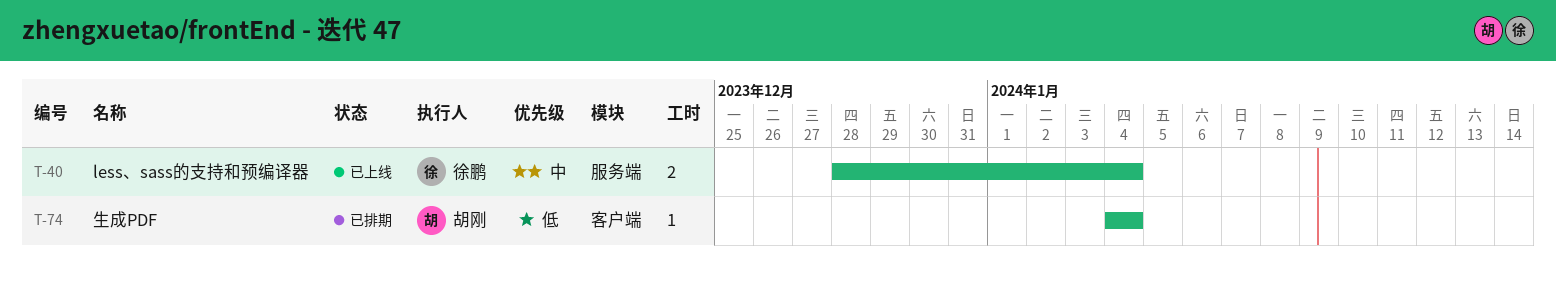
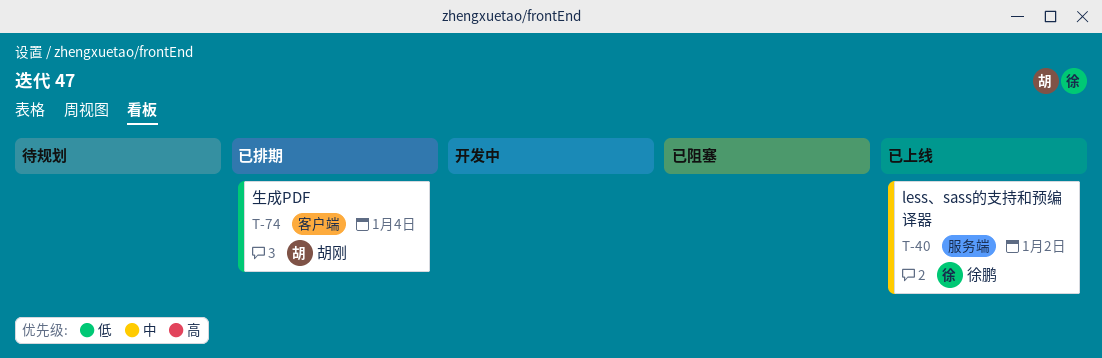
T-40, due: Jan 4 -> Jan 2

